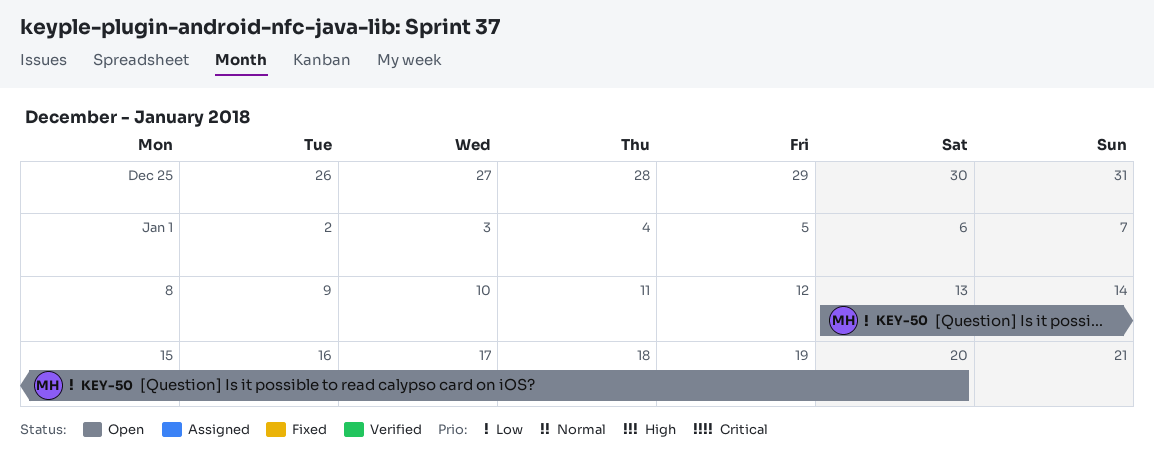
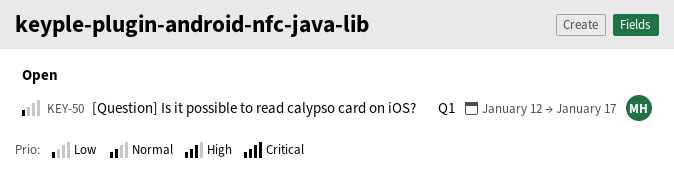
KEY-50, start: Jan 13 -> Jan 12
KEY-50, due: Jan 20 -> Jan 17

